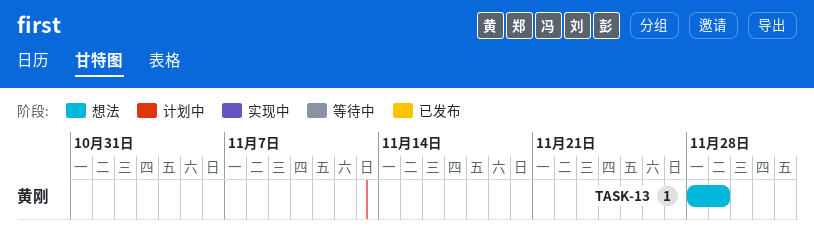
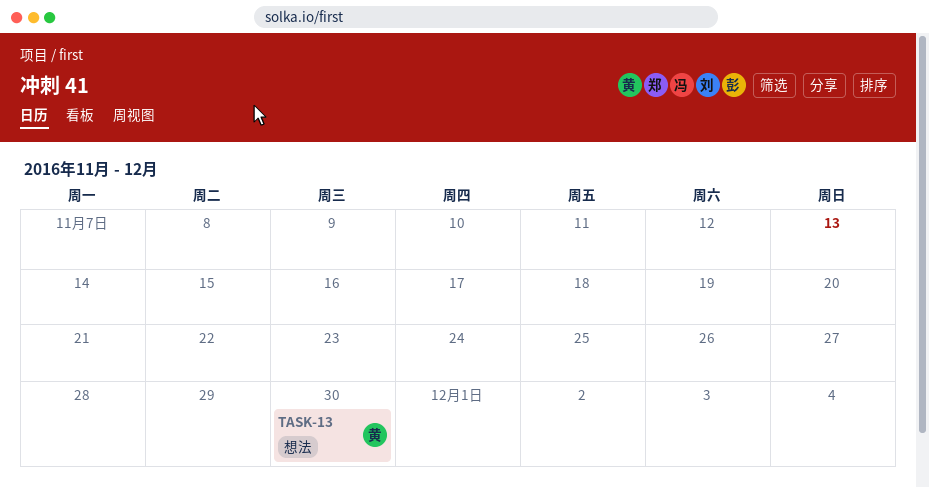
TASK-13, due: Nov 29 -> Nov 30

